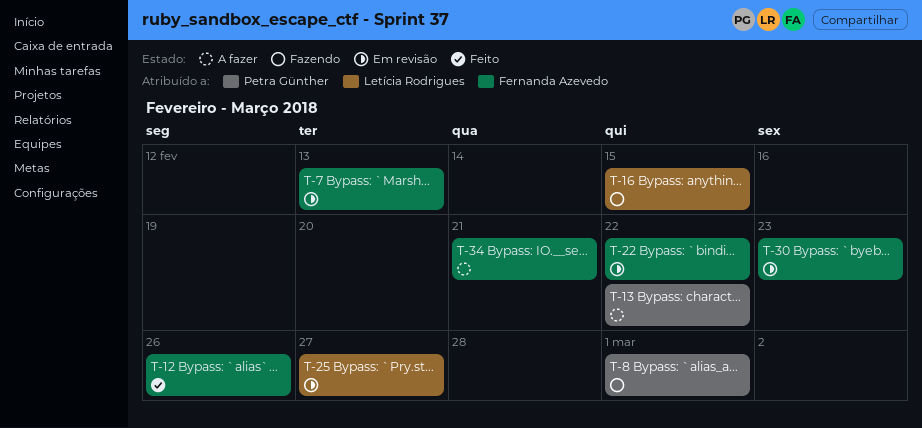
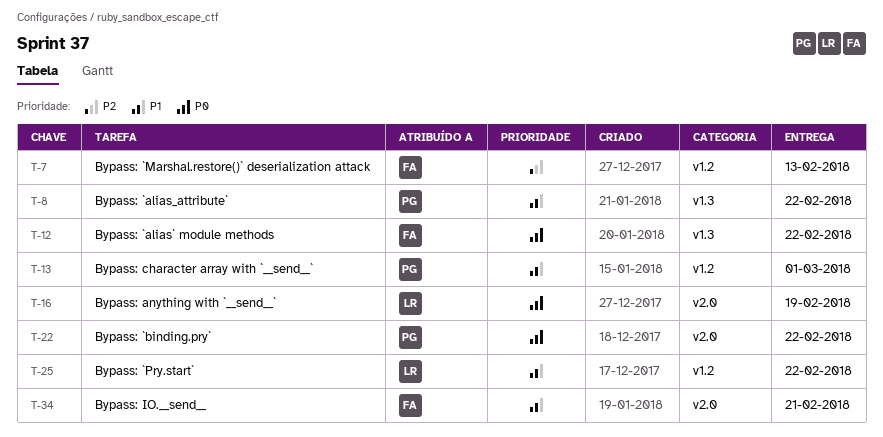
T-8, due: Mar 1 -> Feb 22
T-12, due: Feb 26 -> Feb 22
T-13, due: Feb 22 -> Mar 1
T-16, due: Feb 15 -> Feb 19
T-22, owner: Fernanda Azevedo -> Petra Günther
T-25, due: Feb 27 -> Feb 22
T-30: present -> none

